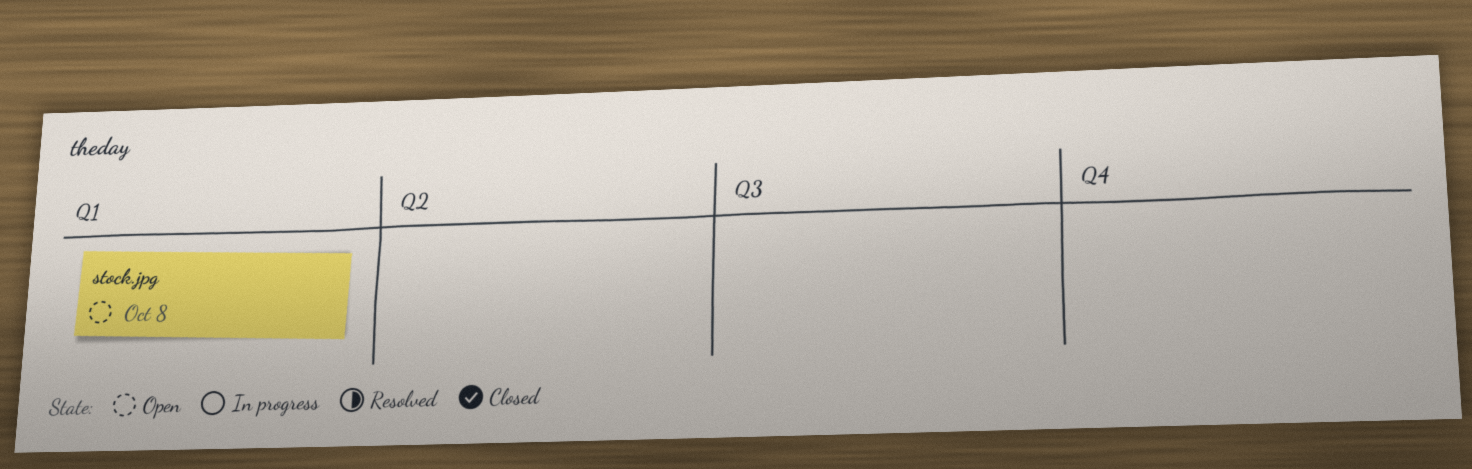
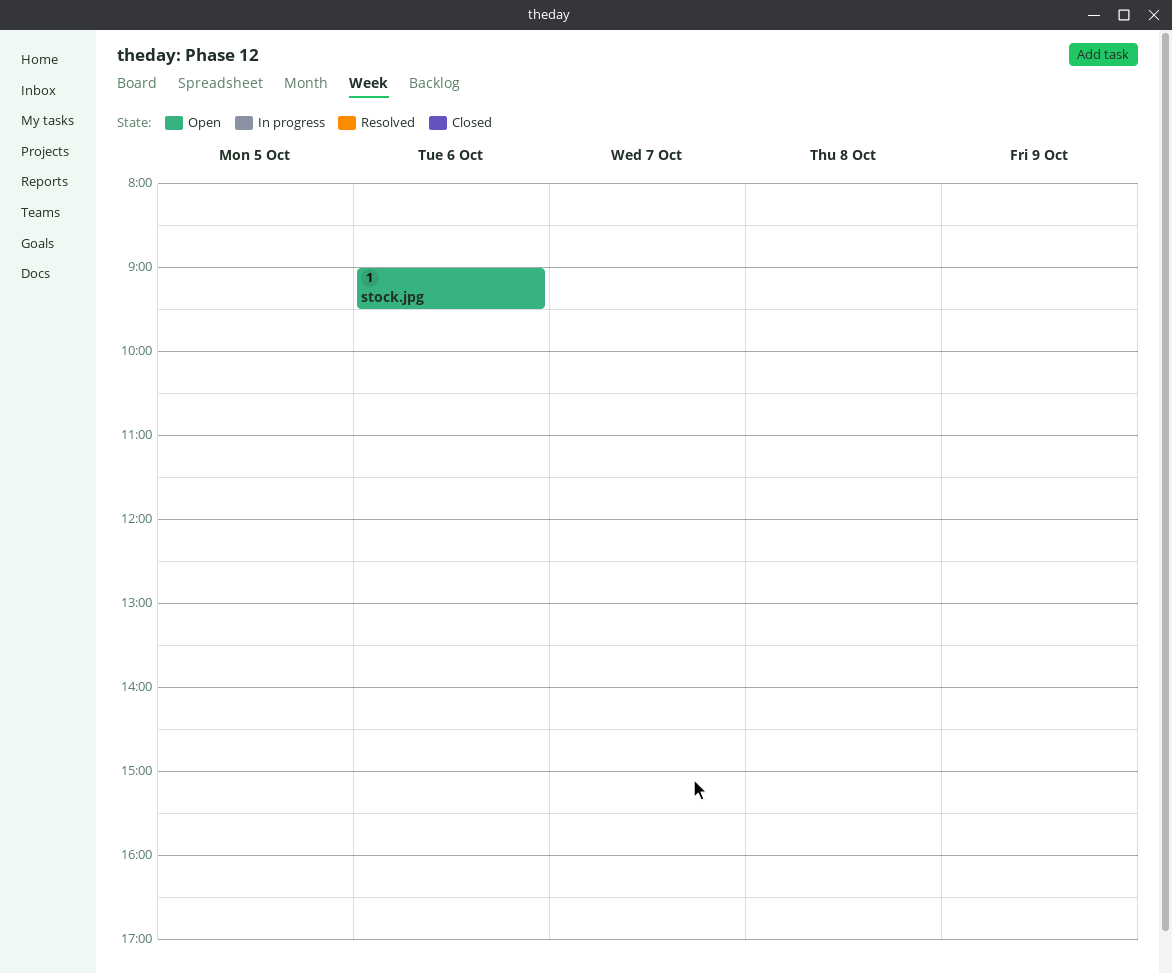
stock.jpg, day: Oct 8 -> Oct 6

